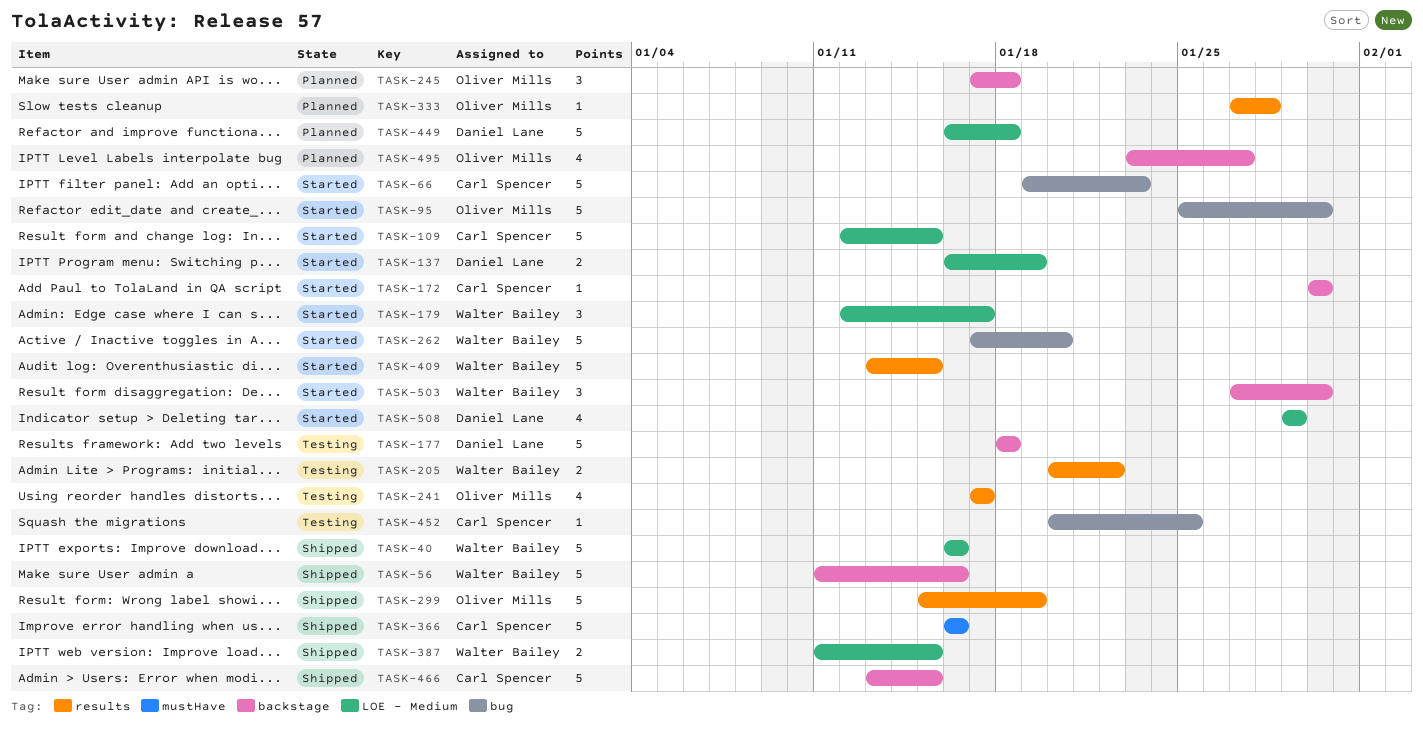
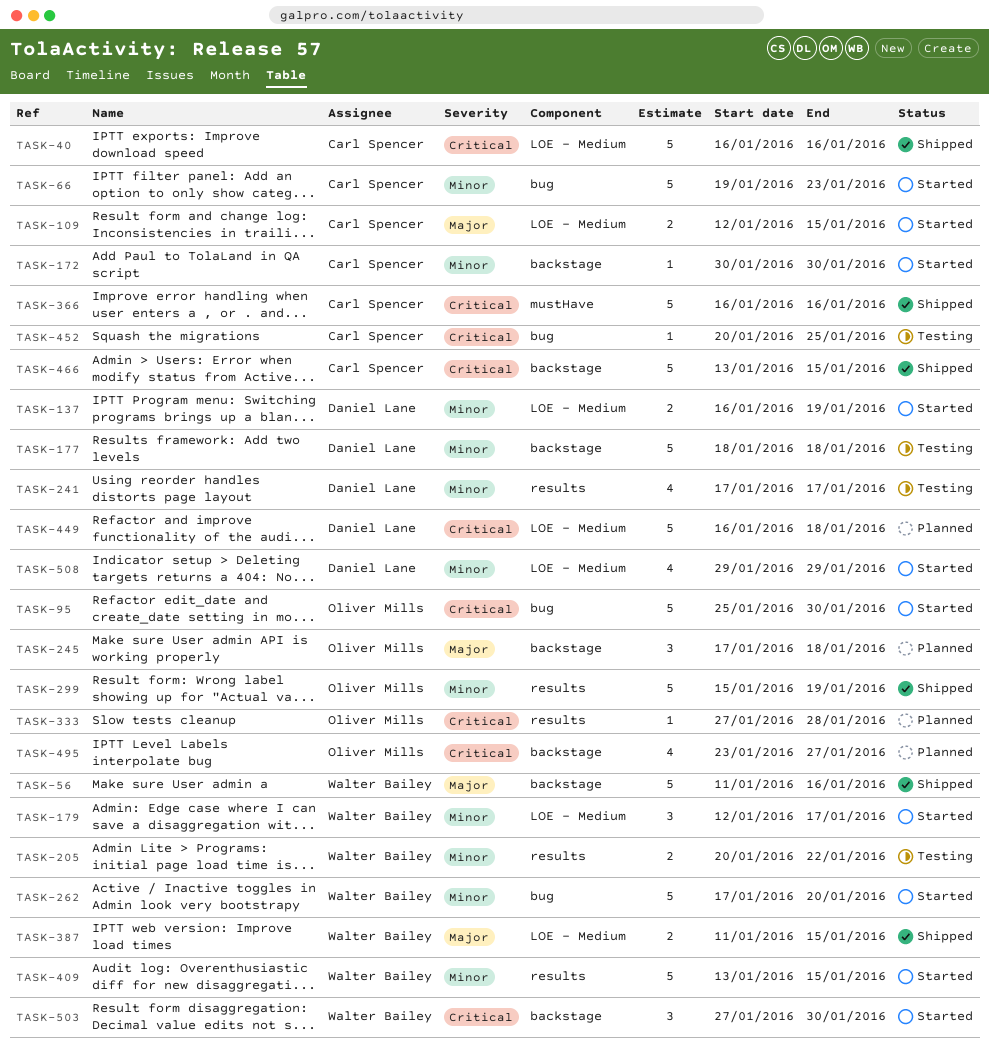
TASK-40, owner: Walter Bailey -> Carl Spencer
TASK-109, estimate: 5 -> 2
TASK-241, owner: Oliver Mills -> Daniel Lane

